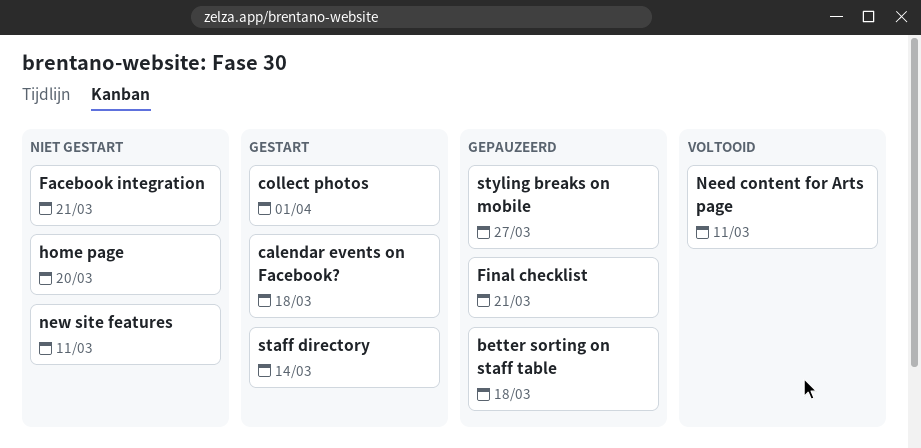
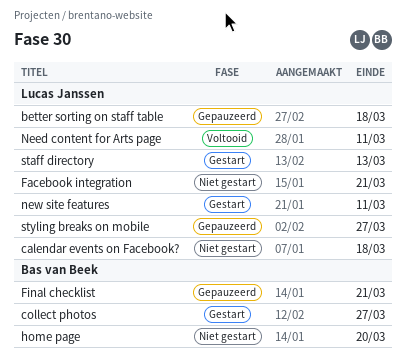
calendar events on Facebook?, status: Gestart -> Niet gestart
collect photos, due: Apr 1 -> Mar 27
new site features, status: Niet gestart -> Gestart
staff directory, due: Mar 14 -> Mar 13

